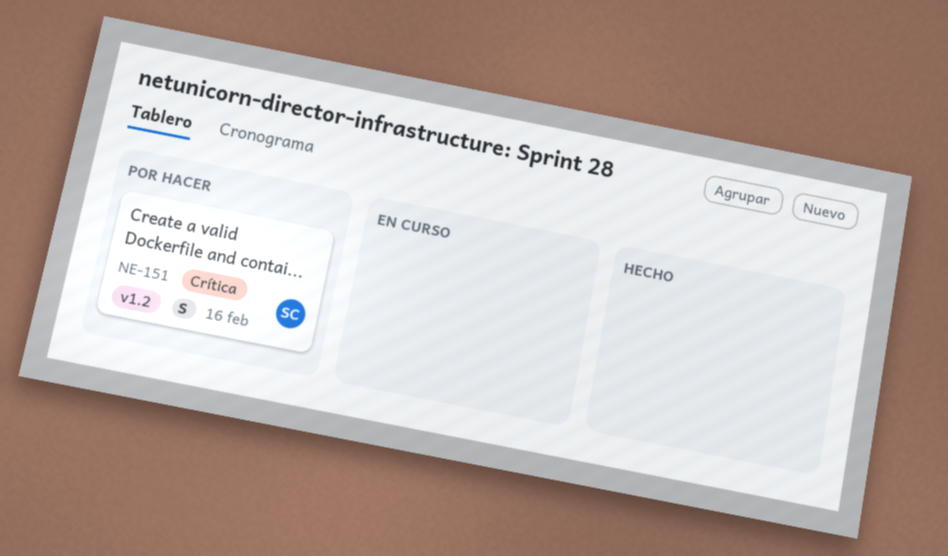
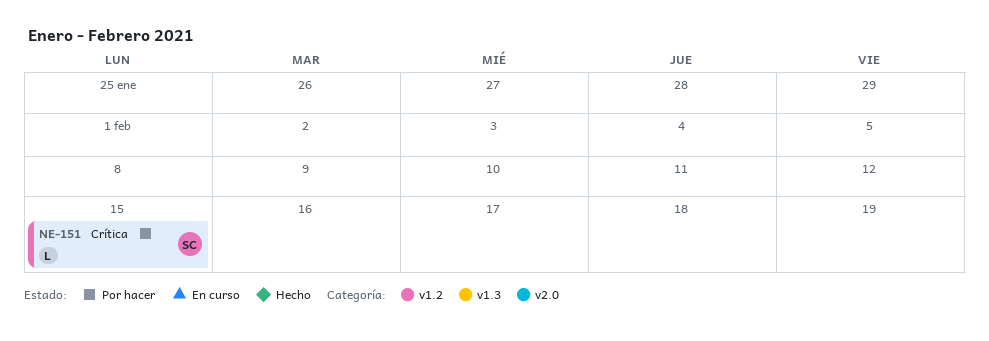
NE-151, estimate: S -> L
NE-151, due: Feb 16 -> Feb 15

